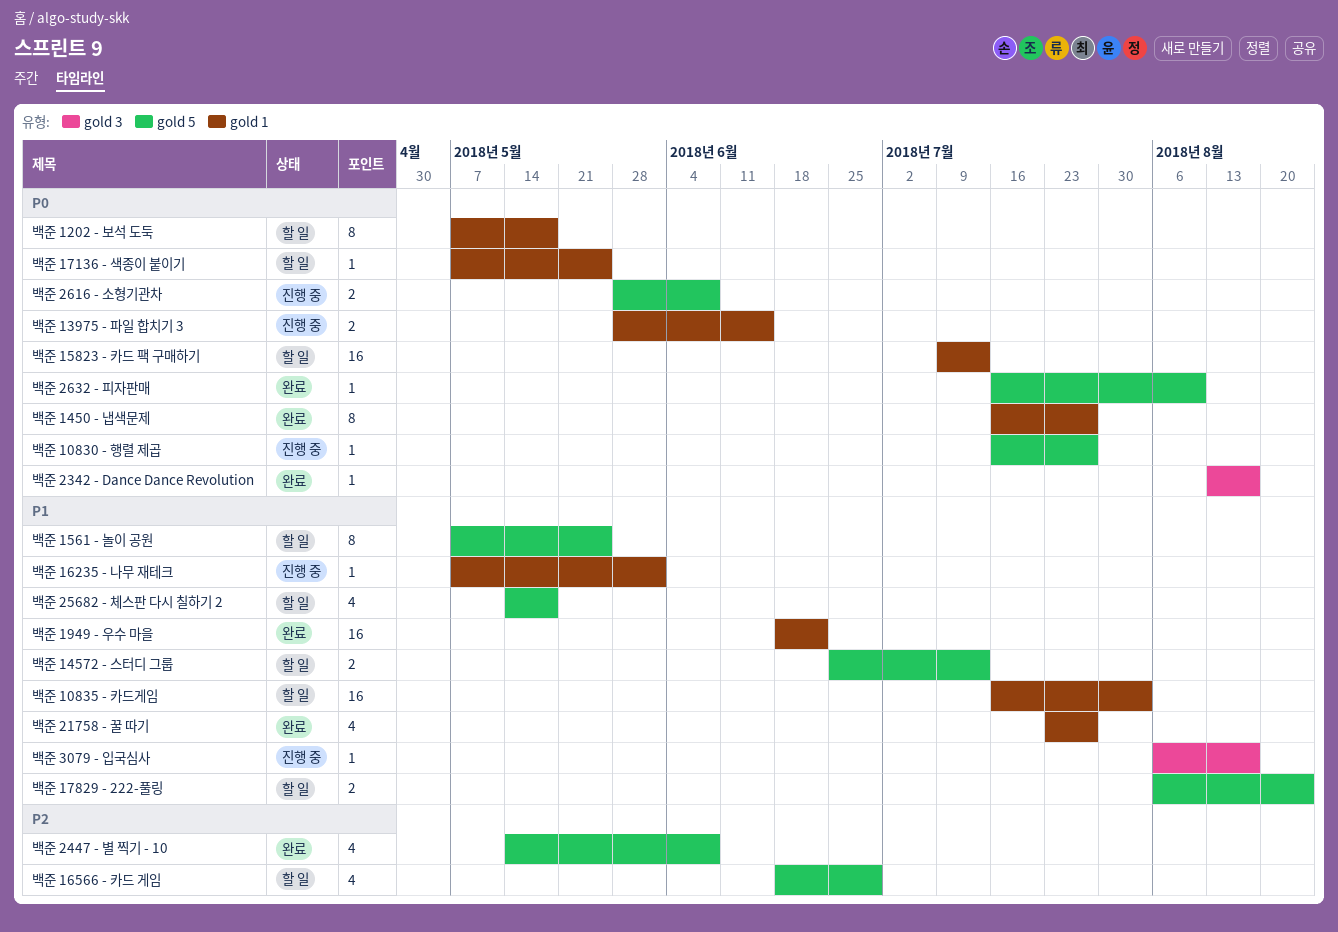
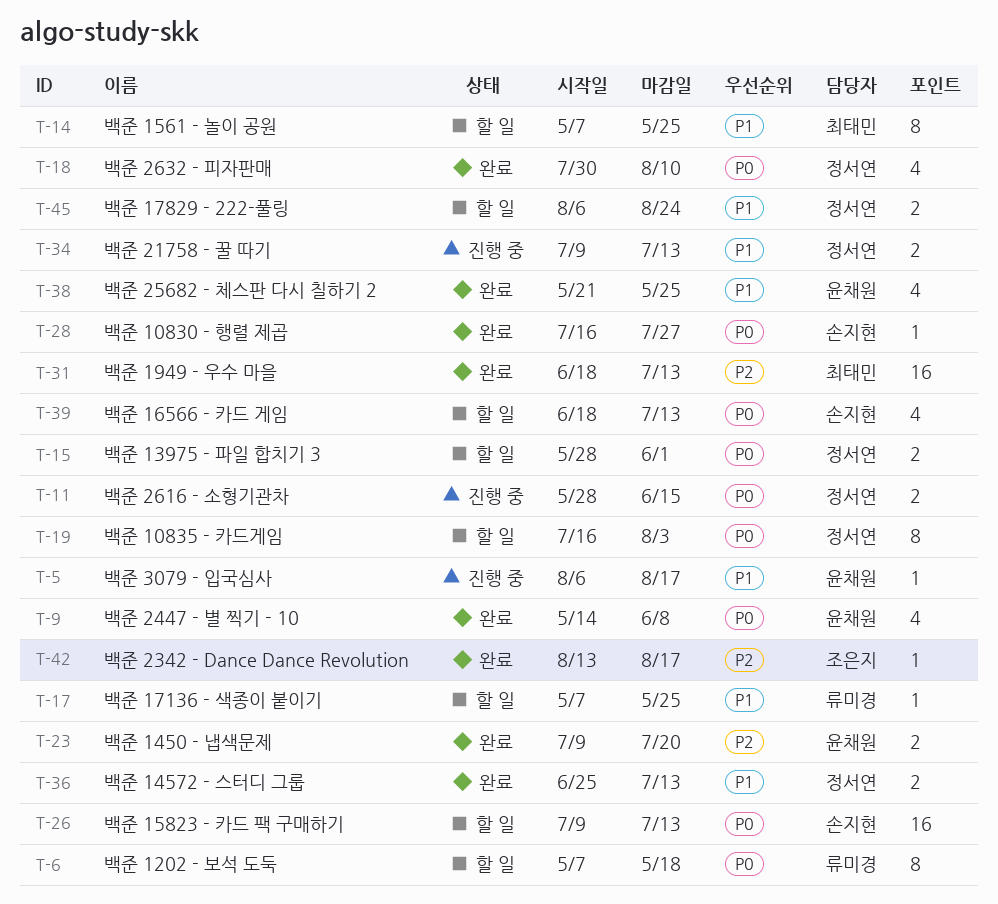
백준 10830 - 행렬 제곱, status: 진행 중 -> 완료
백준 10835 - 카드게임, priority: P1 -> P0
백준 10835 - 카드게임, estimate: 16 -> 8
백준 13975 - 파일 합치기 3, status: 진행 중 -> 할 일
백준 13975 - 파일 합치기 3, due: Jun 15 -> Jun 1
백준 1450 - 냅색문제, priority: P0 -> P2
백준 1450 - 냅색문제, estimate: 8 -> 2
백준 1450 - 냅색문제, start: Jul 16 -> Jul 9
백준 1450 - 냅색문제, due: Jul 27 -> Jul 20
백준 14572 - 스터디 그룹, status: 할 일 -> 완료
백준 16235 - 나무 재테크: present -> none
백준 16566 - 카드 게임, priority: P2 -> P0
백준 16566 - 카드 게임, due: Jun 29 -> Jul 13
백준 17136 - 색종이 붙이기, priority: P0 -> P1
백준 1949 - 우수 마을, priority: P1 -> P2
백준 1949 - 우수 마을, due: Jun 22 -> Jul 13
백준 21758 - 꿀 따기, status: 완료 -> 진행 중
백준 21758 - 꿀 따기, estimate: 4 -> 2
백준 21758 - 꿀 따기, start: Jul 23 -> Jul 9
백준 21758 - 꿀 따기, due: Jul 27 -> Jul 13
백준 2342 - Dance Dance Revolution, priority: P0 -> P2
백준 2447 - 별 찍기 - 10, priority: P2 -> P0
백준 25682 - 체스판 다시 칠하기 2, status: 할 일 -> 완료
백준 25682 - 체스판 다시 칠하기 2, start: May 14 -> May 21
백준 25682 - 체스판 다시 칠하기 2, due: May 18 -> May 25
백준 2616 - 소형기관차, due: Jun 8 -> Jun 15
백준 2632 - 피자판매, estimate: 1 -> 4
백준 2632 - 피자판매, start: Jul 16 -> Jul 30

